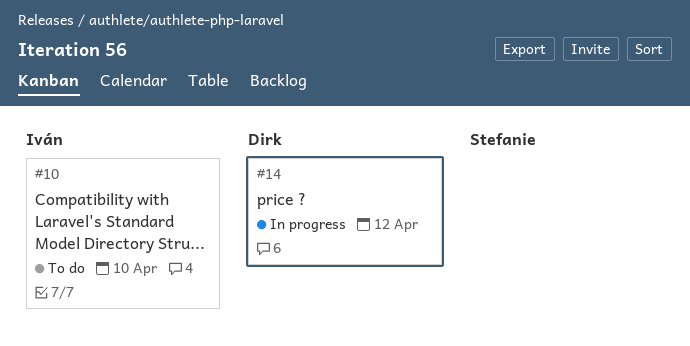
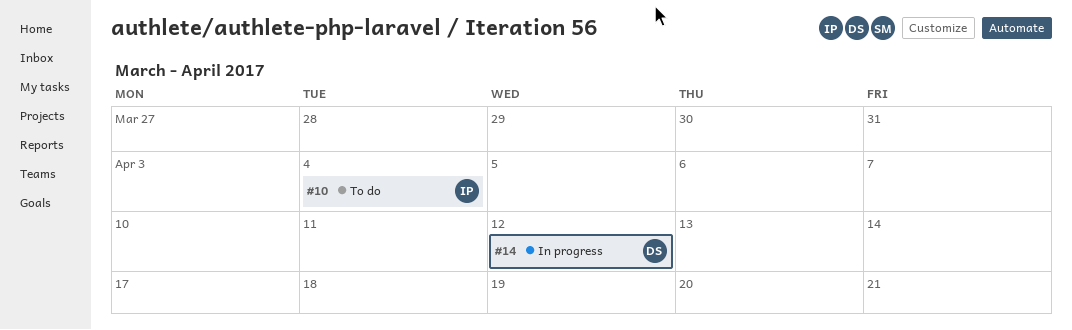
#10, due: Apr 10 -> Apr 4

